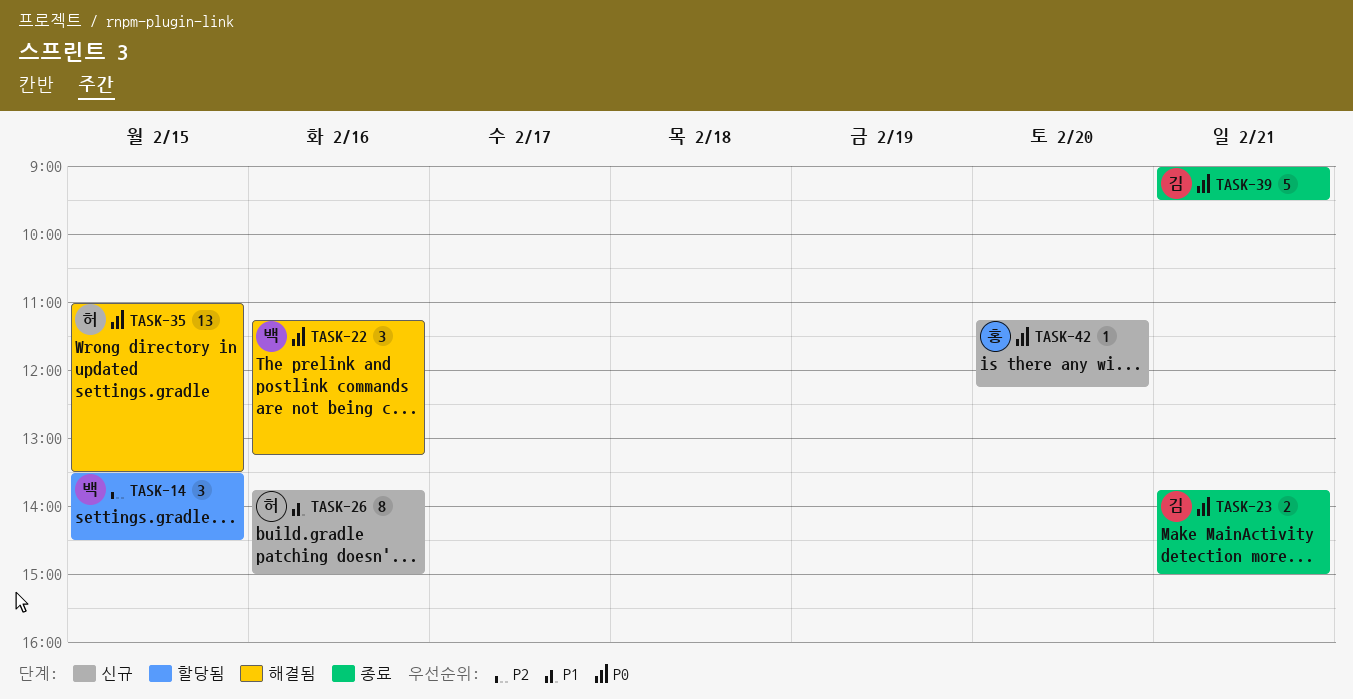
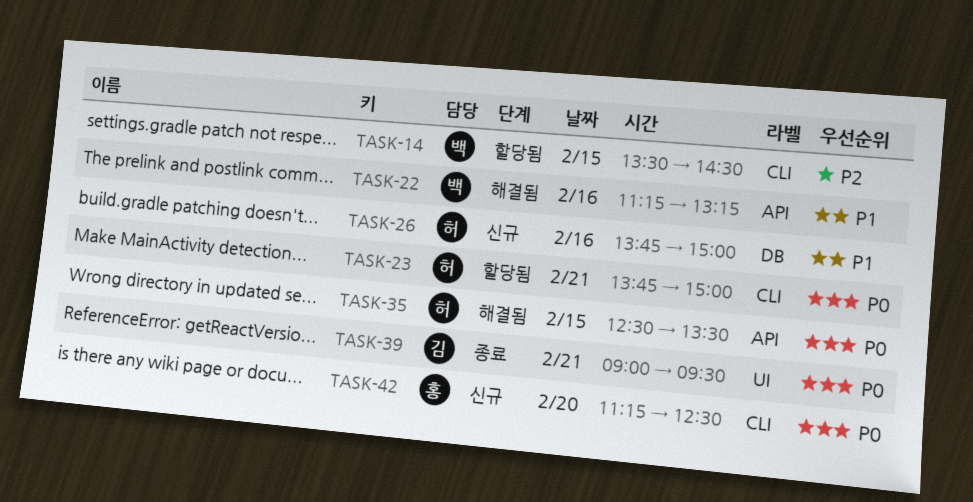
TASK-22, priority: P0 -> P1
TASK-23, status: 종료 -> 할당됨
TASK-23, owner: 김 -> 허
TASK-35, begins: 11:00 -> 12:30
TASK-42, ends: 12:15 -> 12:30

